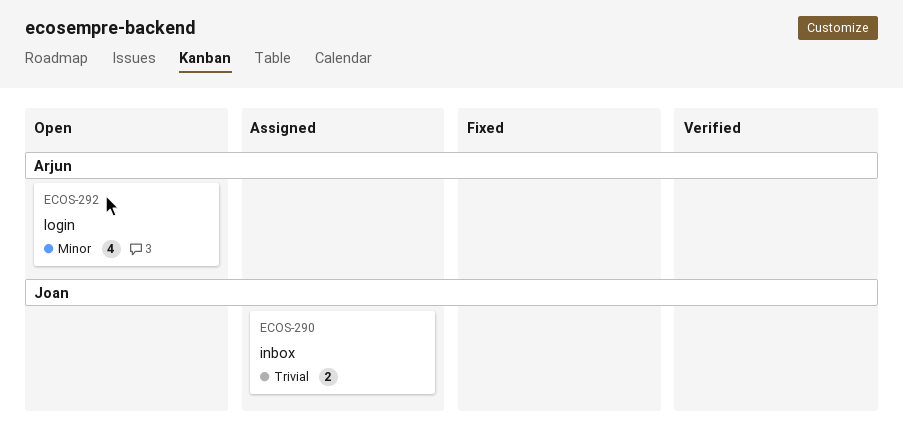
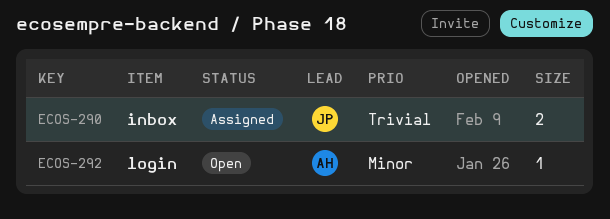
ECOS-292, estimate: 4 -> 1

